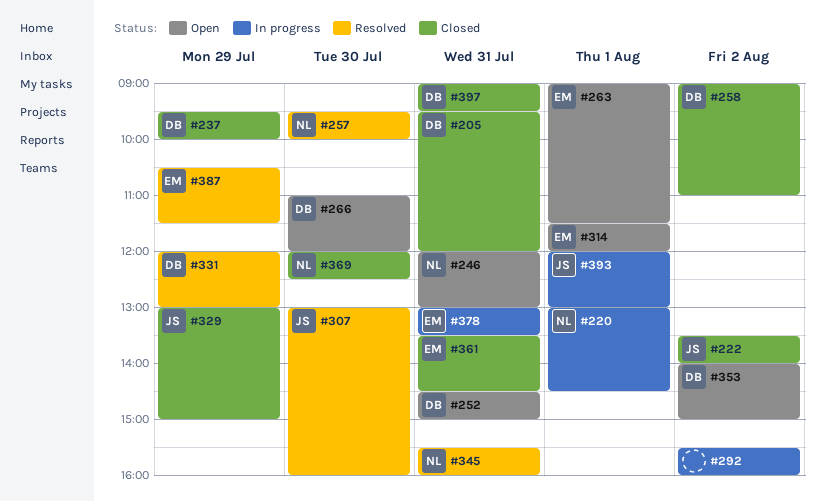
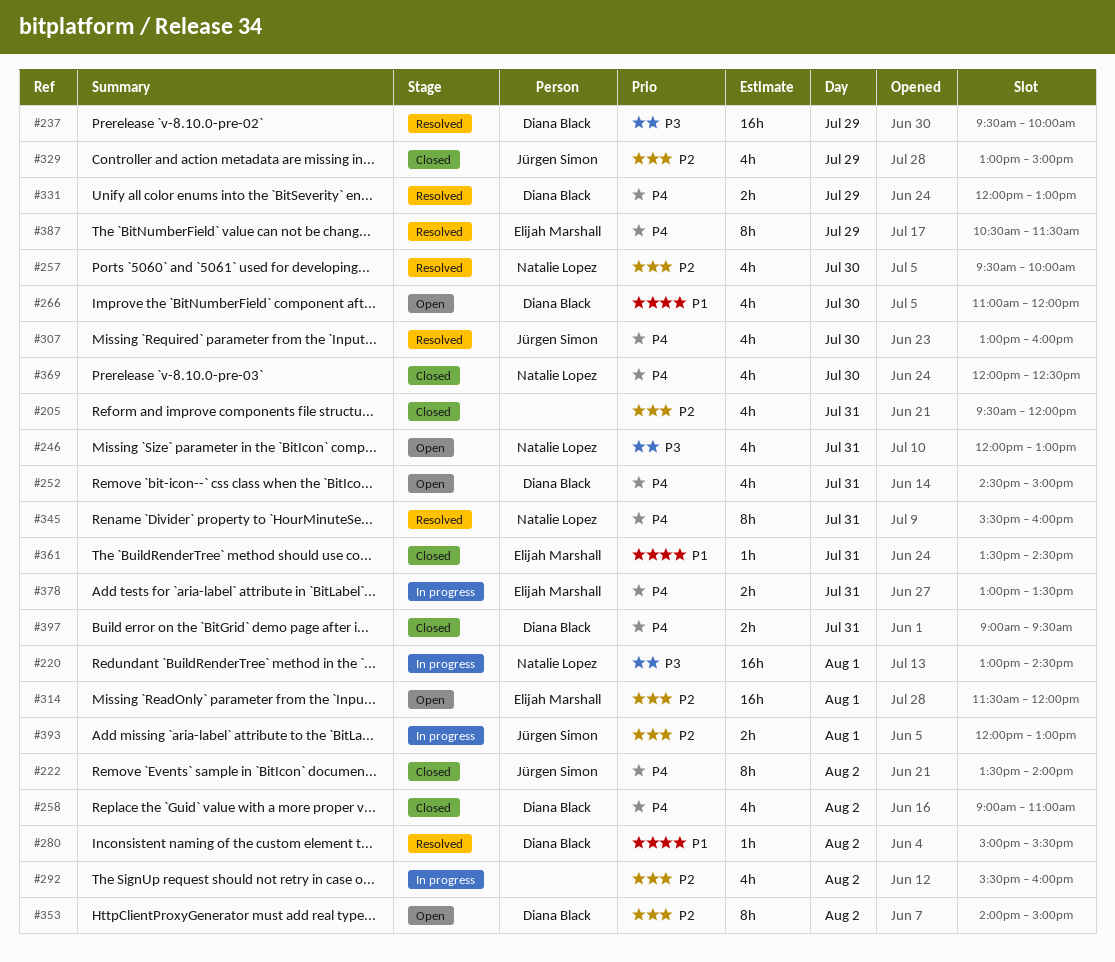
#205, owner: Diana Black -> none
#237, status: Closed -> Resolved
#263: present -> none
#280: none -> present

